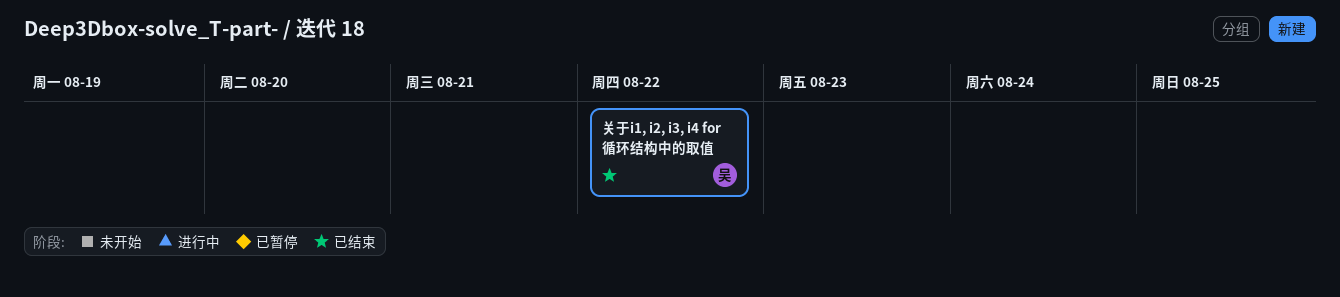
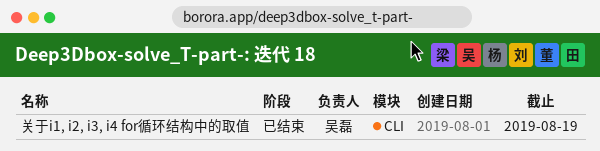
关于i1, i2, i3, i4 for循环结构中的取值, due: Aug 22 -> Aug 19

